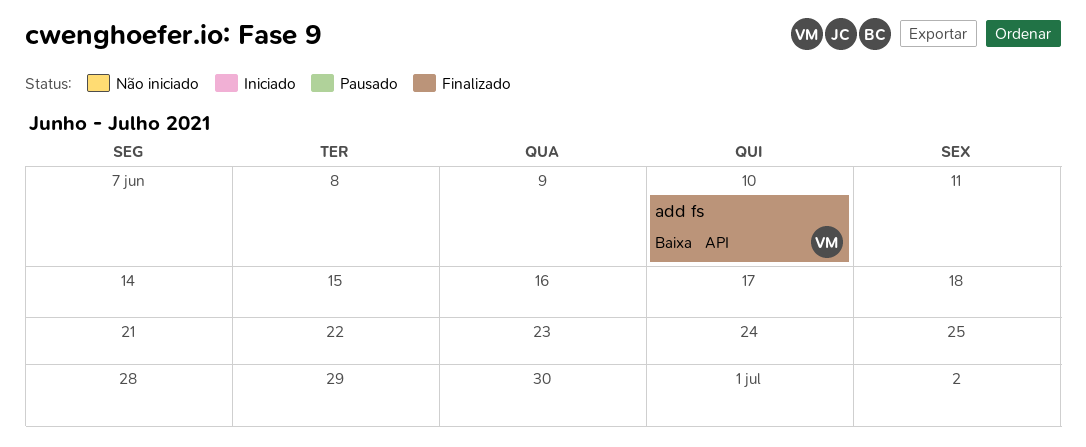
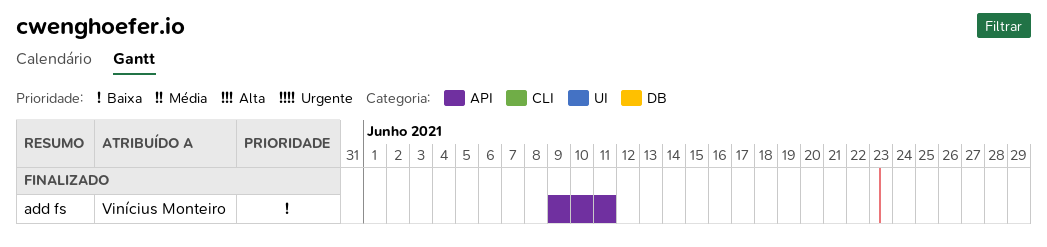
add fs, due: Jun 10 -> Jun 11

